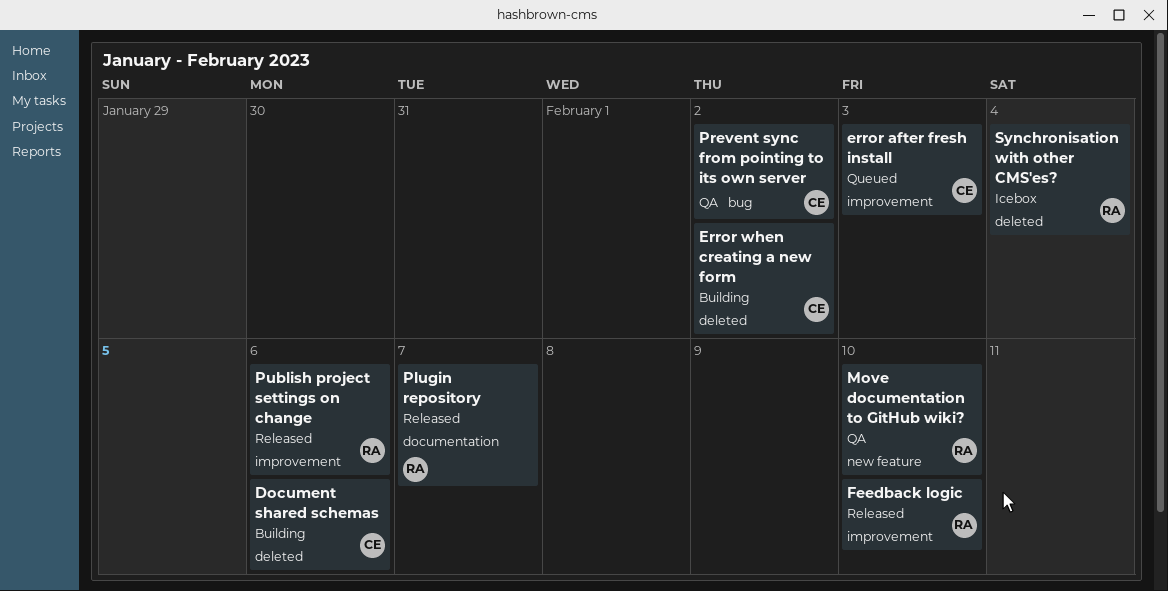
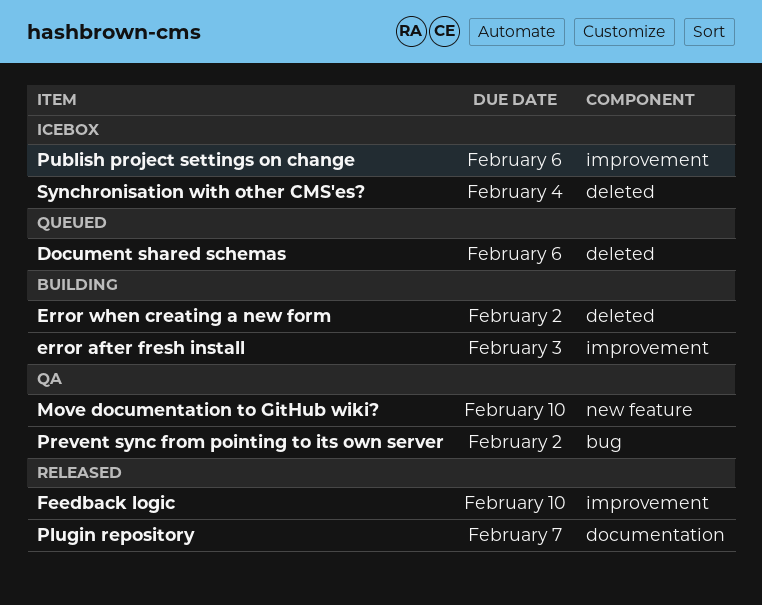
Document shared schemas, status: Building -> Queued
error after fresh install, status: Queued -> Building
Publish project settings on change, status: Released -> Icebox

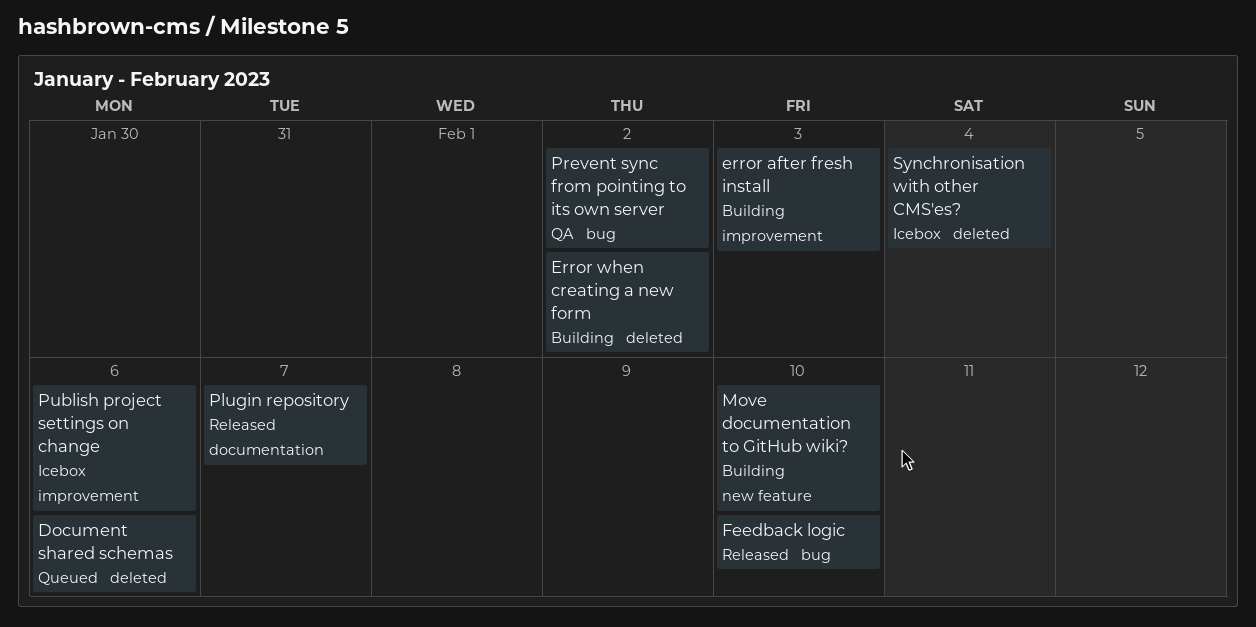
Feedback logic, label: improvement -> bug
Move documentation to GitHub wiki?, status: QA -> Building

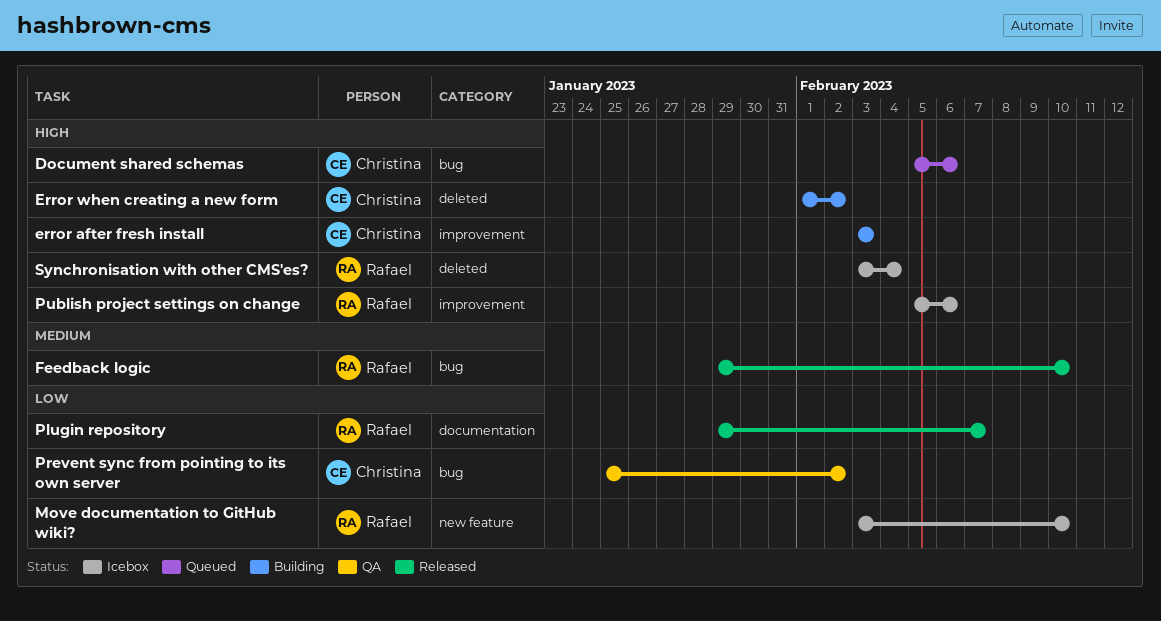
Document shared schemas, label: deleted -> bug
Move documentation to GitHub wiki?, status: Building -> Icebox

